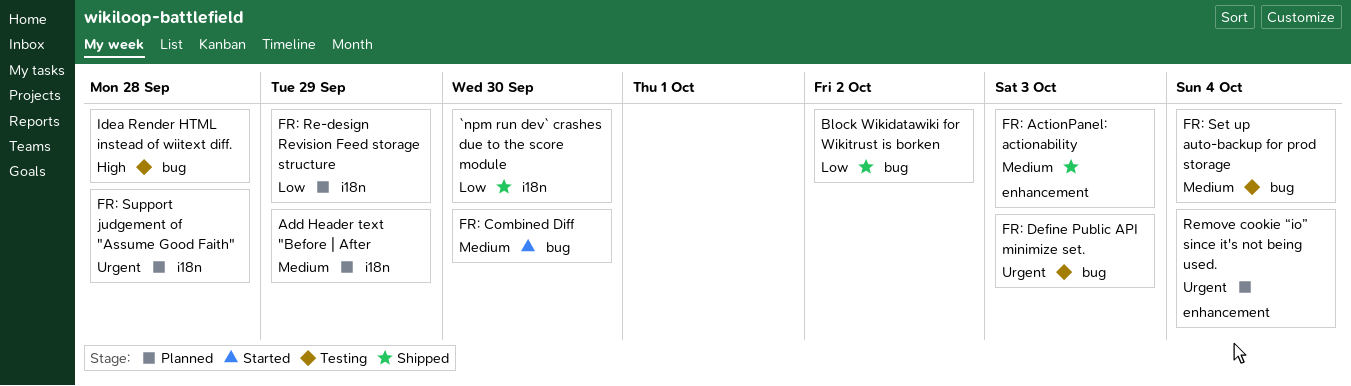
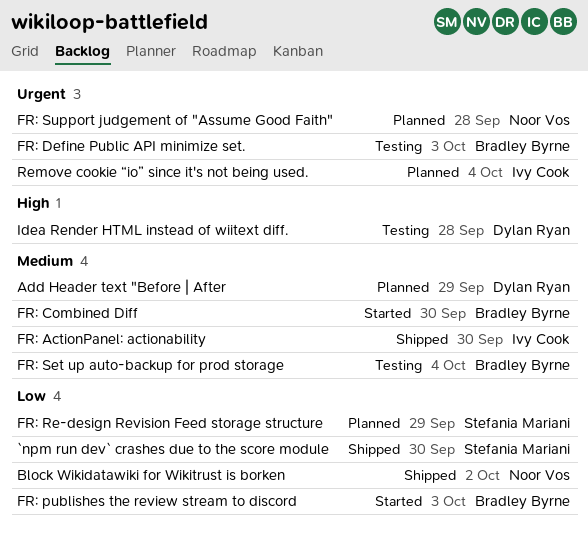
FR: ActionPanel: actionability, due: Oct 3 -> Sep 30
FR: publishes the review stream to discord: none -> present

